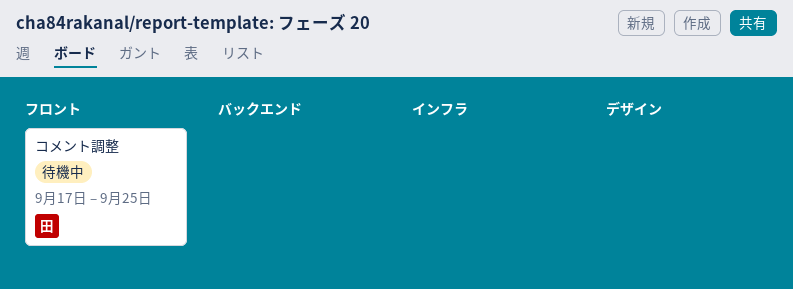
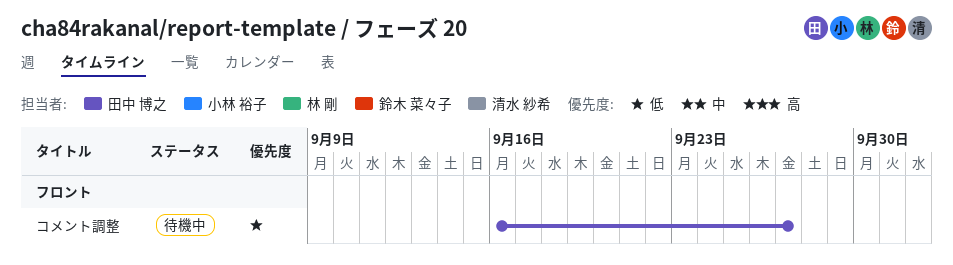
コメント調整, start: Sep 17 -> Sep 16
コメント調整, due: Sep 25 -> Sep 27

